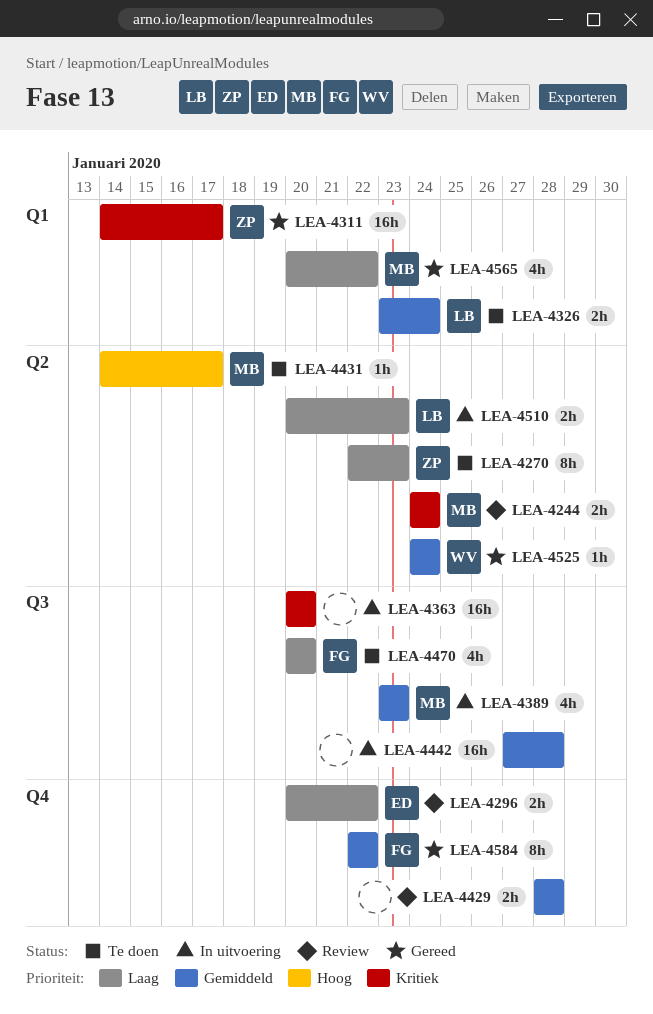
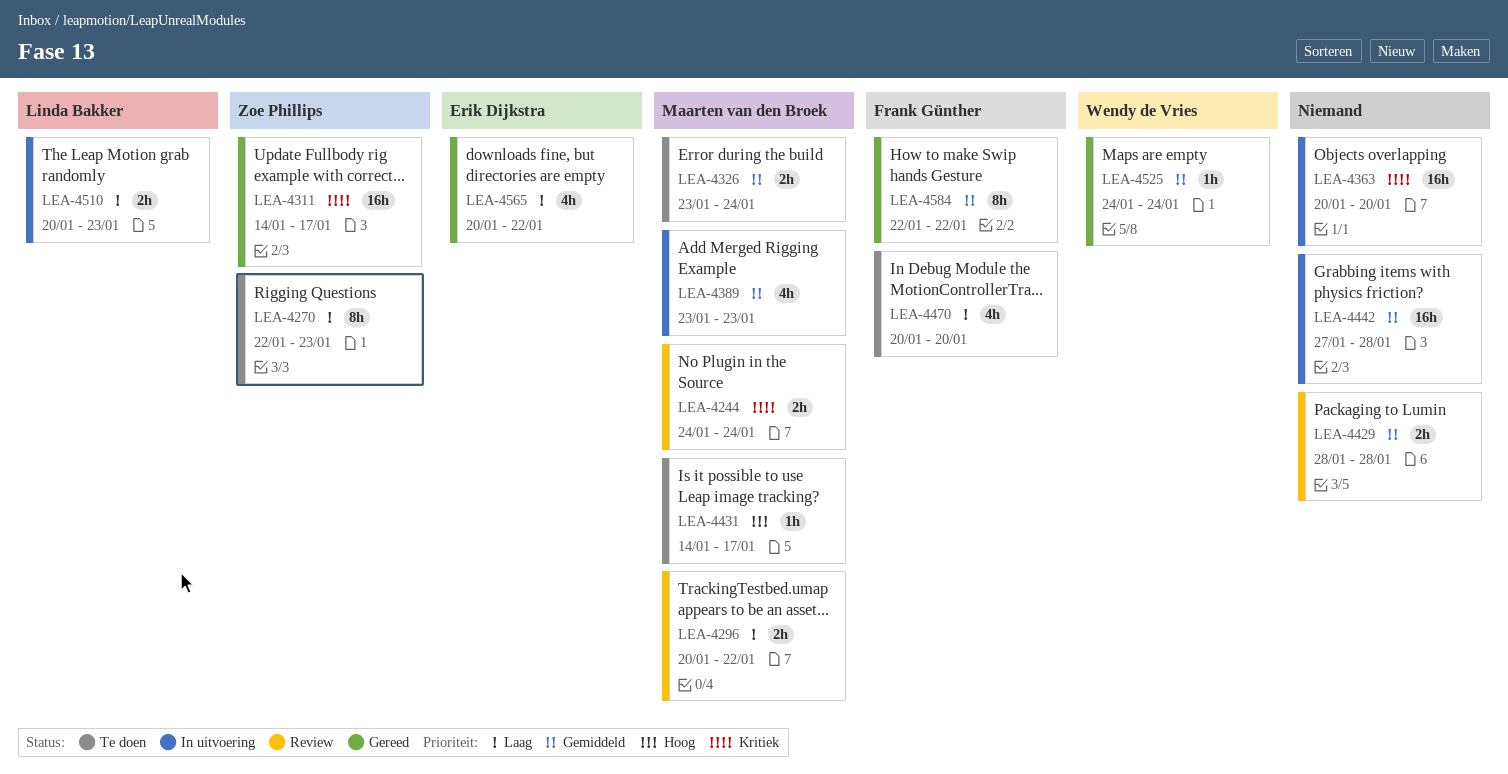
LEA-4296, owner: Erik Dijkstra -> Maarten van den Broek
LEA-4326, owner: Linda Bakker -> Maarten van den Broek
LEA-4565, owner: Maarten van den Broek -> Erik Dijkstra

